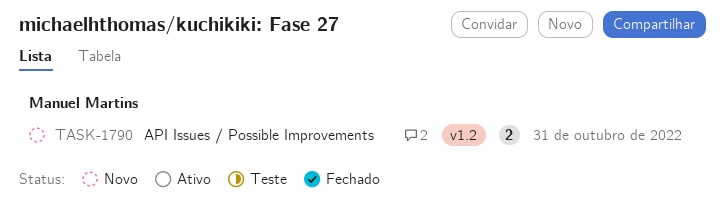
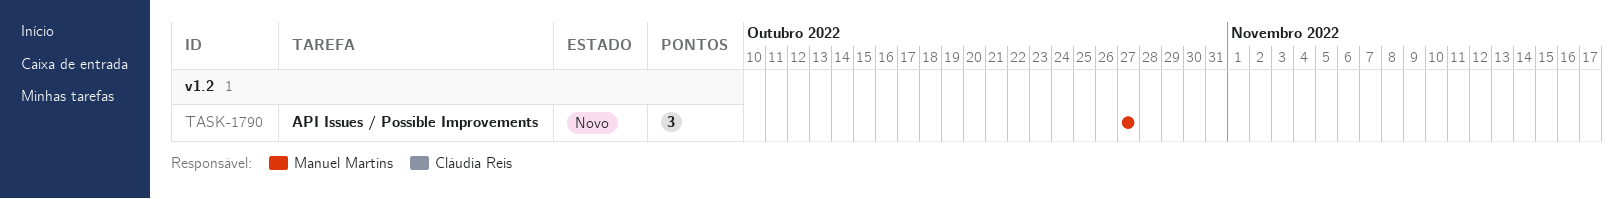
TASK-1790, estimate: 2 -> 3
TASK-1790, due: Oct 31 -> Oct 27

